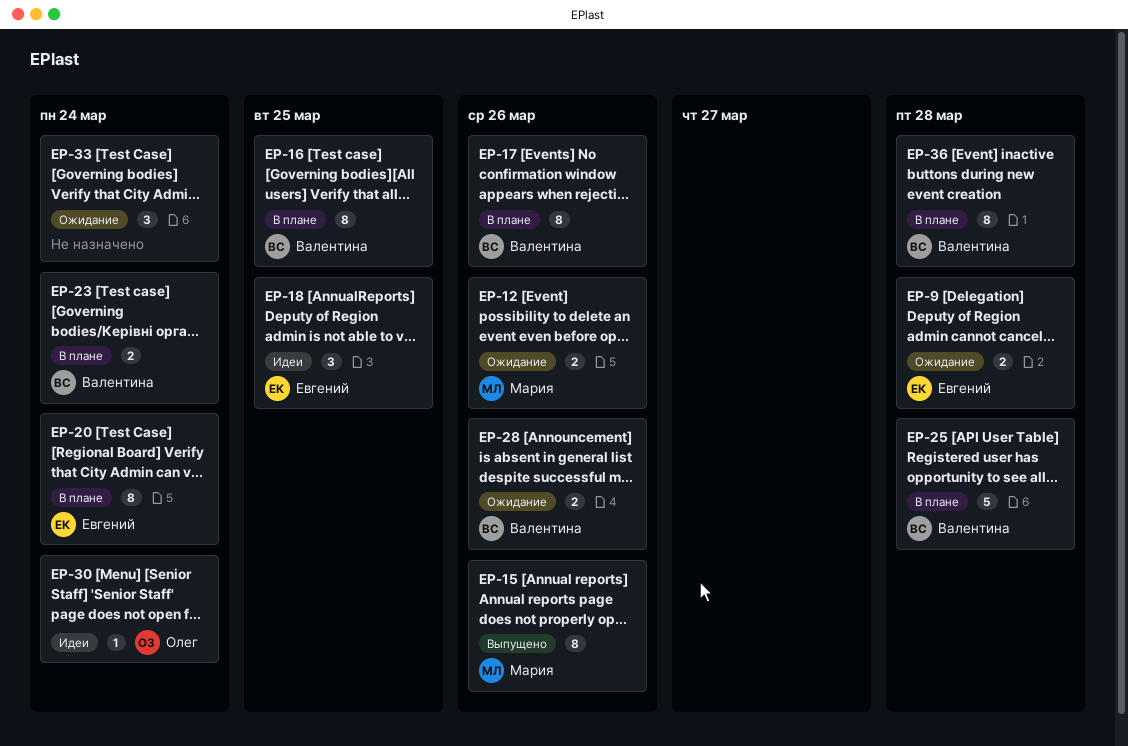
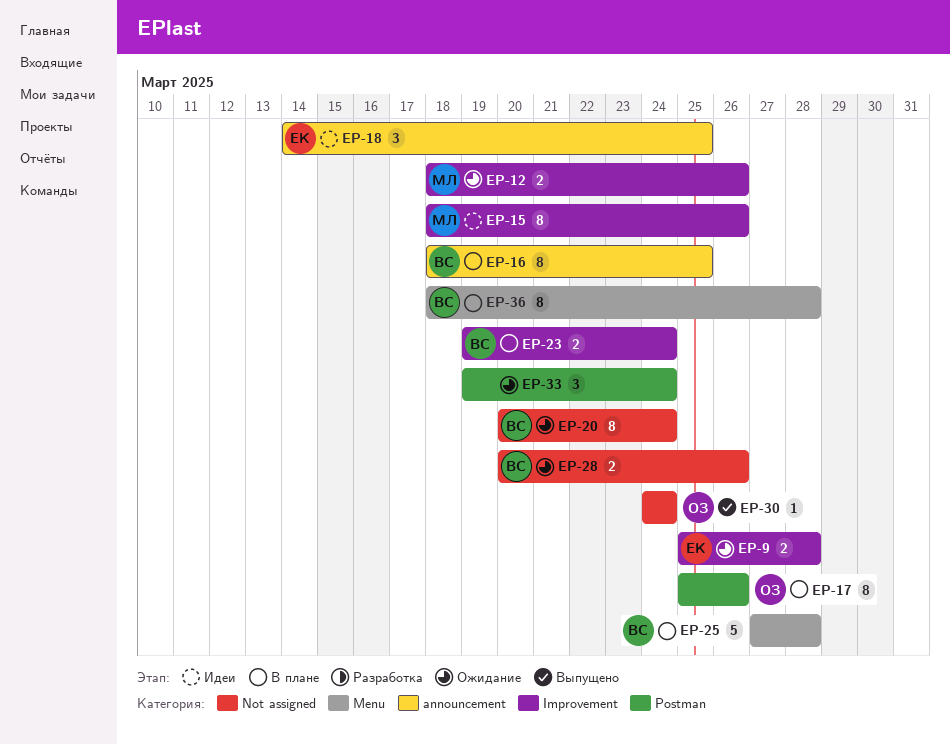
EP-15, status: Выпущено -> Идеи
EP-17, owner: Валентина -> Олег
EP-20, status: В плане -> Ожидание
EP-20, owner: Евгений -> Валентина
EP-30, status: Идеи -> Выпущено

